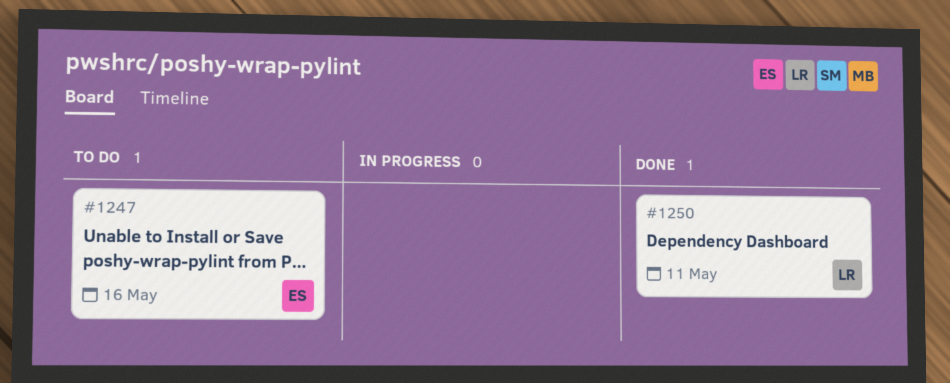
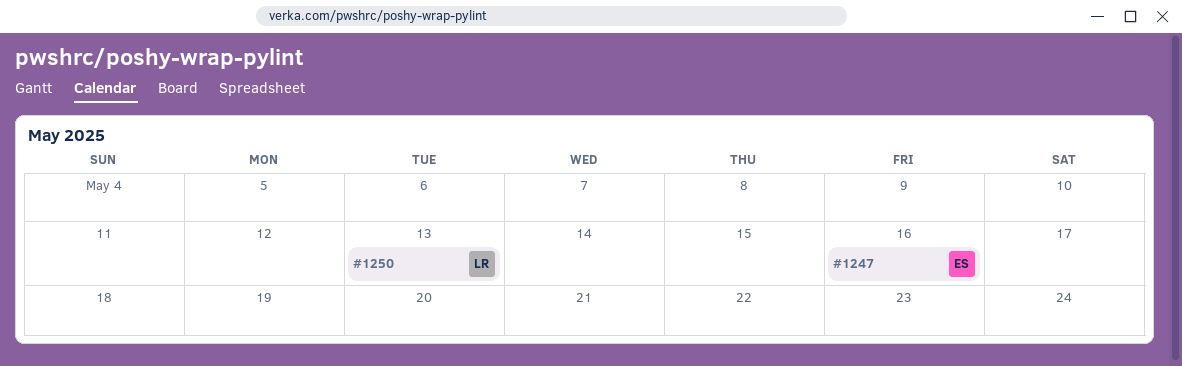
#1250, due: May 11 -> May 13

